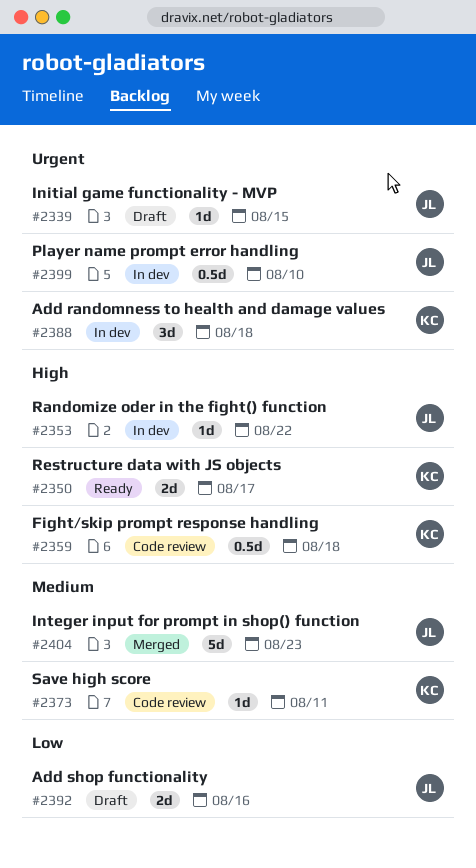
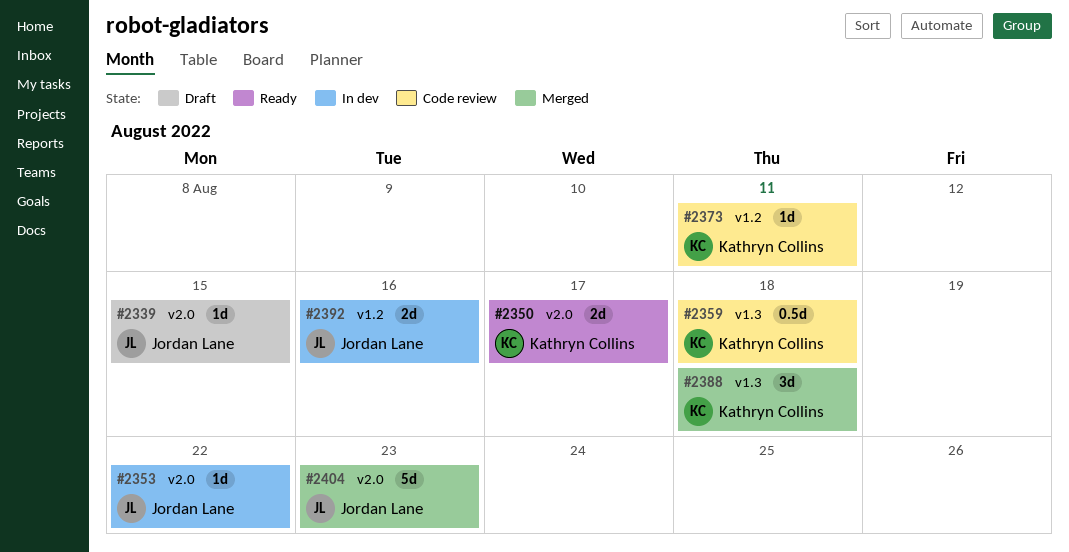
#2388, status: In dev -> Merged
#2392, status: Draft -> In dev
#2399: present -> none

